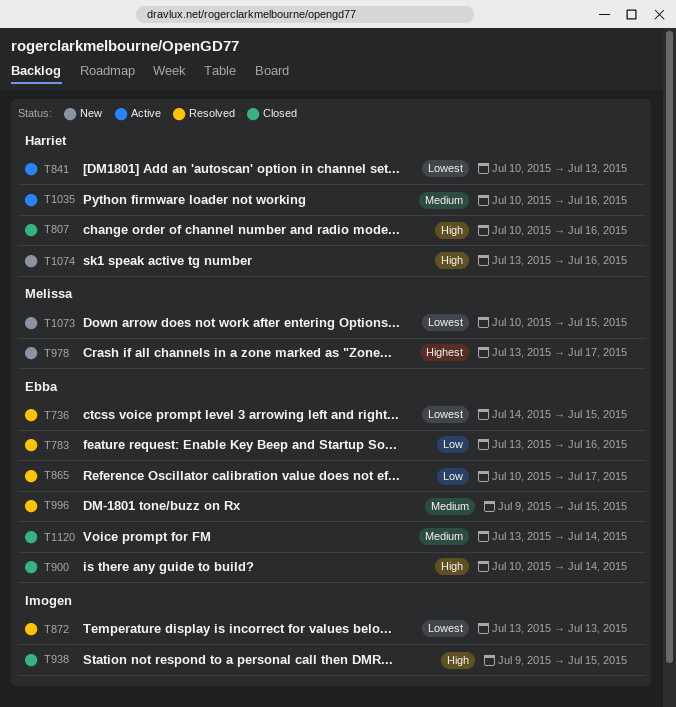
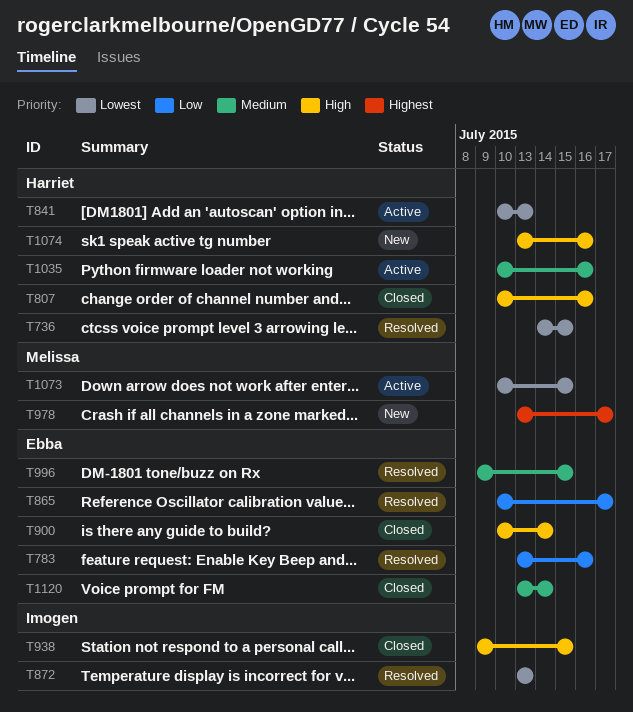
T736, owner: Ebba -> Harriet
T1073, status: New -> Active

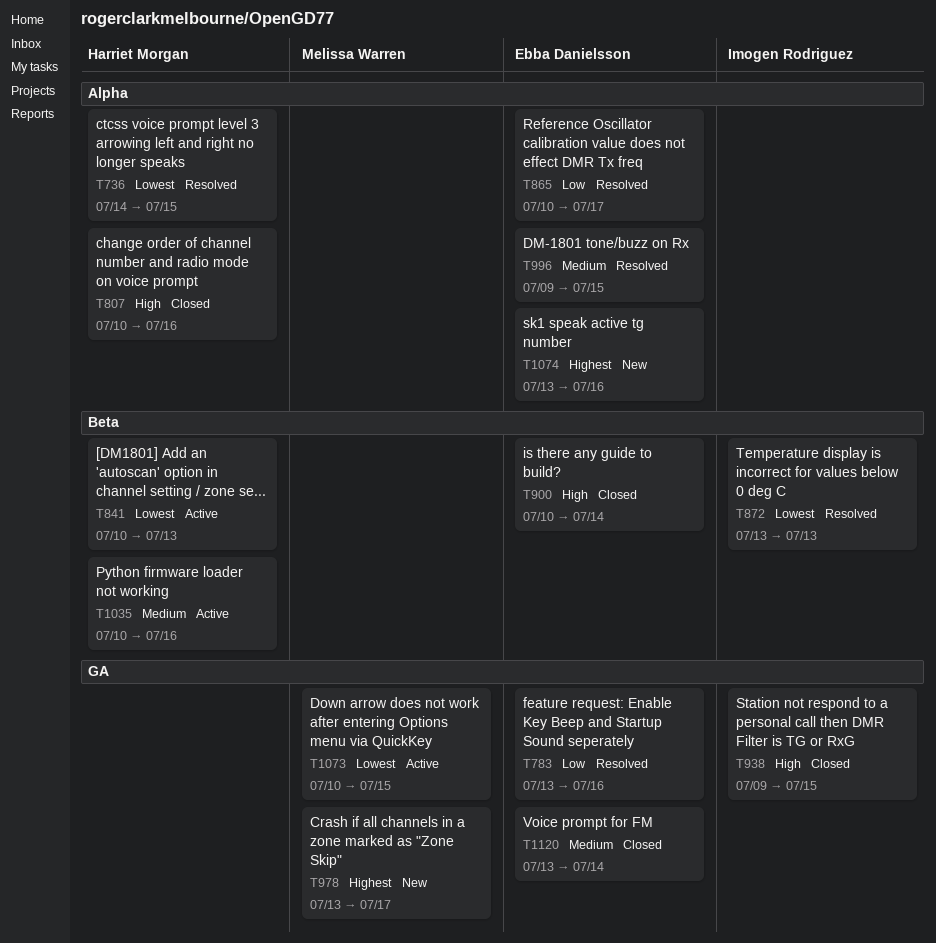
T1074, owner: Harriet Morgan -> Ebba Danielsson
T1074, priority: High -> Highest

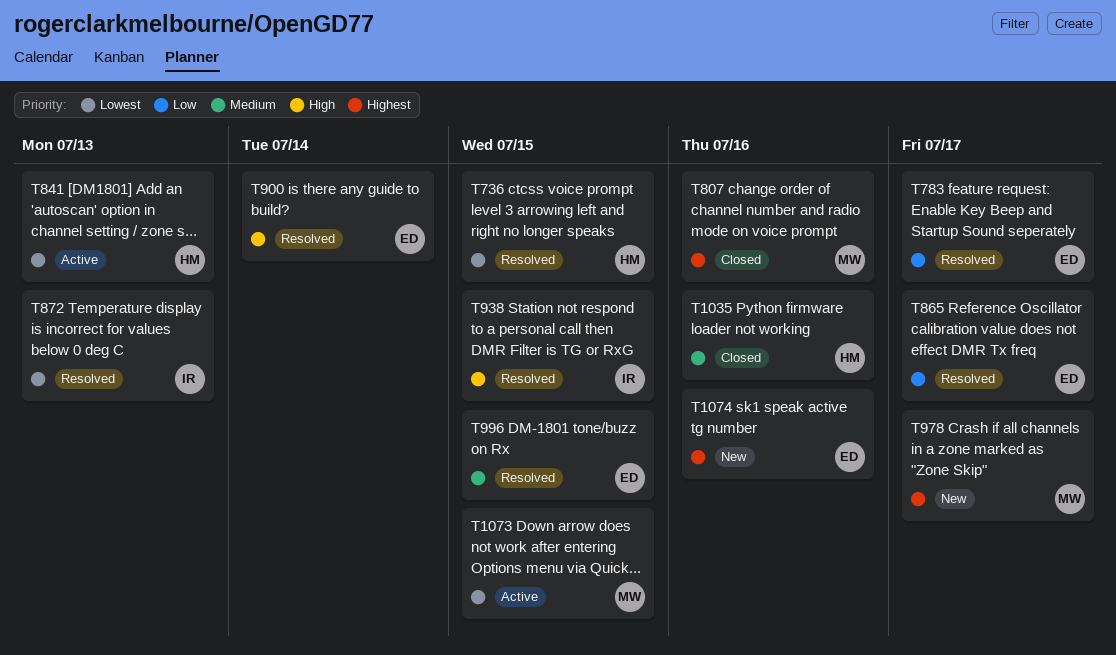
T783, due: Jul 16 -> Jul 17
T807, owner: Harriet Morgan -> Melissa Warren
T807, priority: High -> Highest
T900, status: Closed -> Resolved
T938, status: Closed -> Resolved
T1035, status: Active -> Closed
T1120: present -> none

